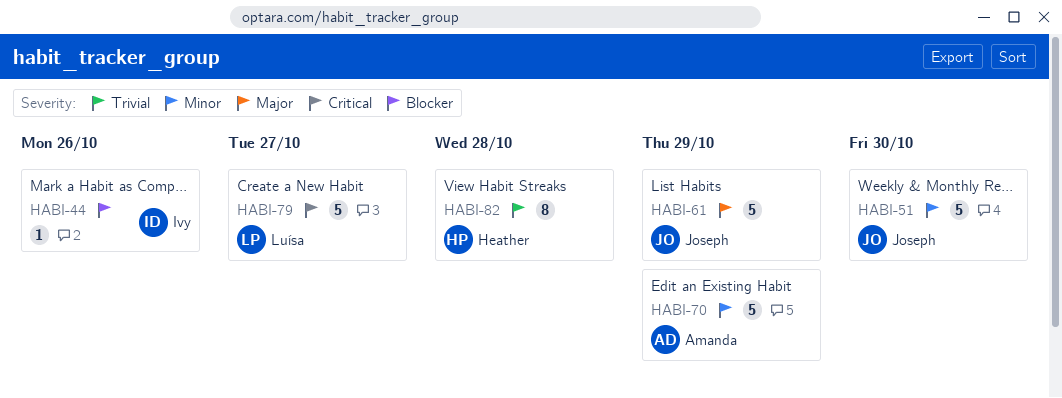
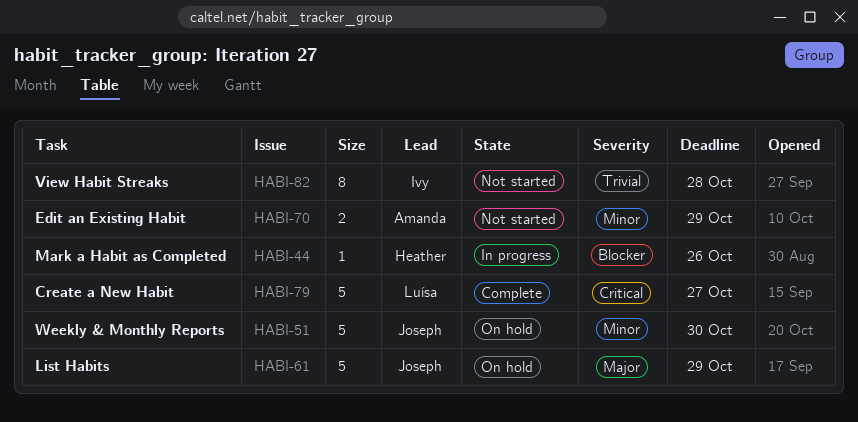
HABI-44, owner: Ivy -> Heather
HABI-70, estimate: 5 -> 2
HABI-82, owner: Heather -> Ivy

